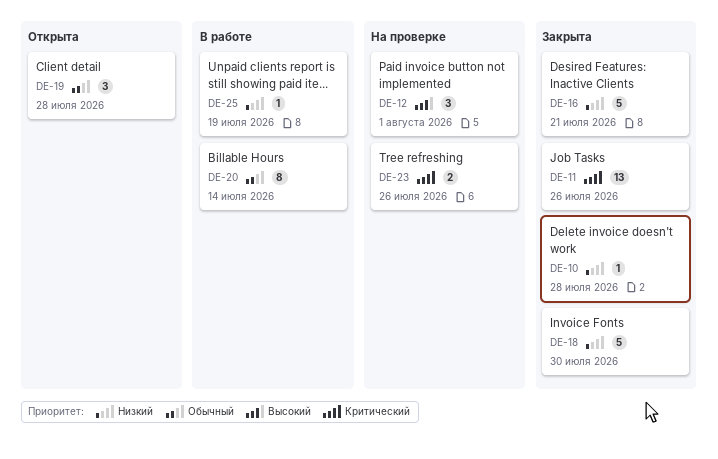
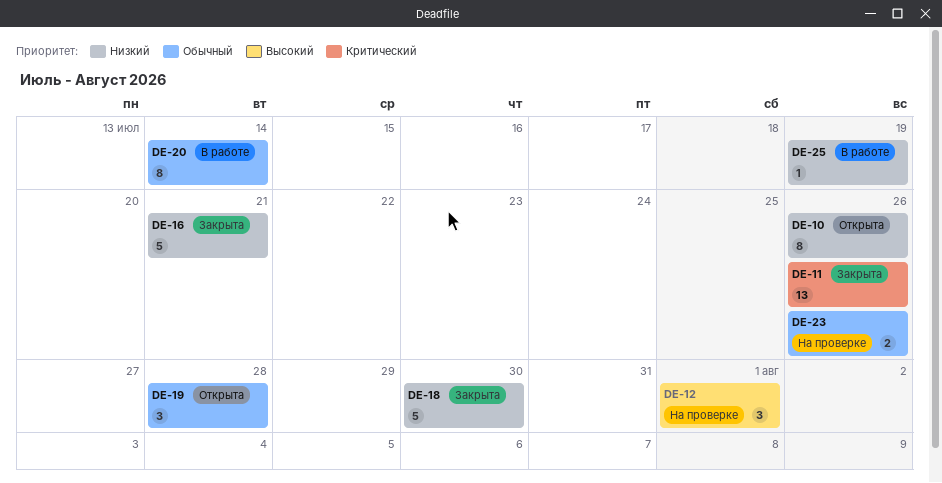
DE-10, status: Закрыта -> Открыта
DE-10, estimate: 1 -> 8
DE-10, due: Jul 28 -> Jul 26
DE-23, priority: Критический -> Обычный

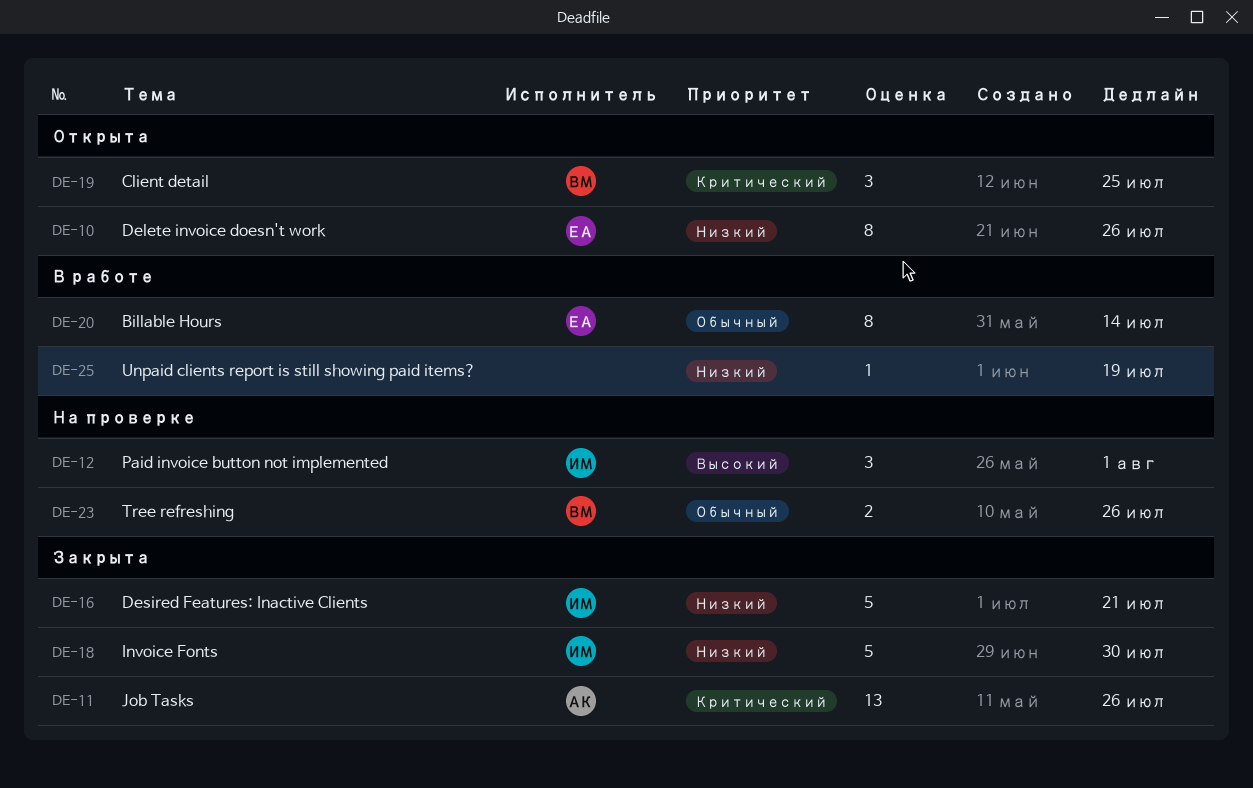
DE-19, priority: Обычный -> Критический
DE-19, due: Jul 28 -> Jul 25

